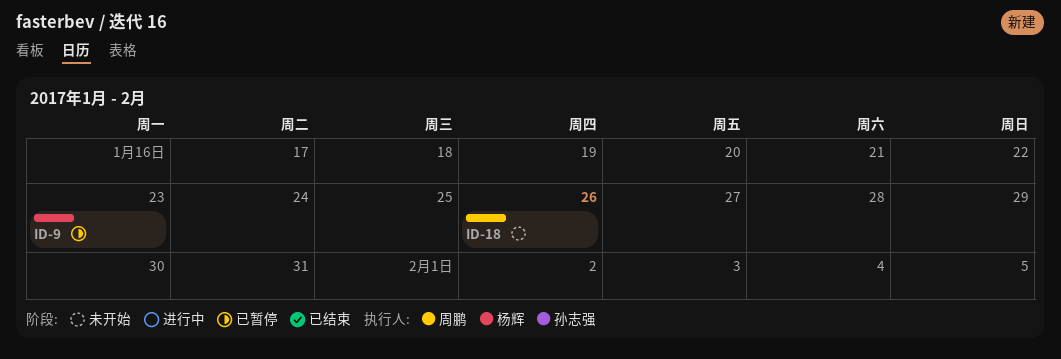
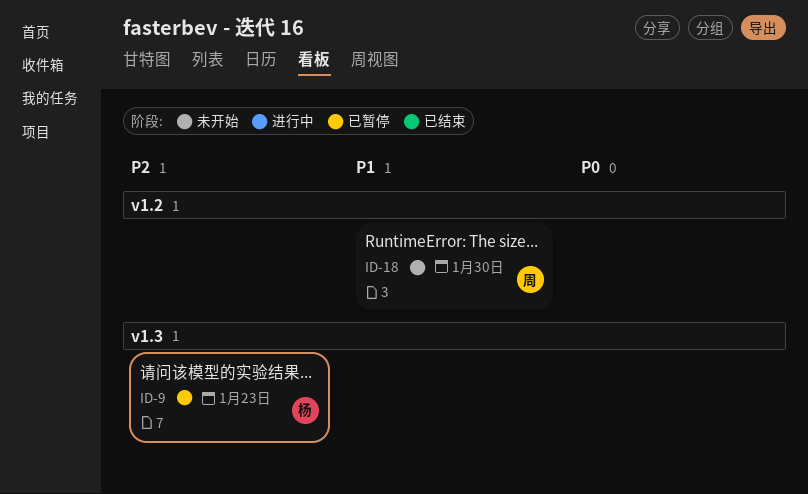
ID-18, due: Jan 26 -> Jan 30

